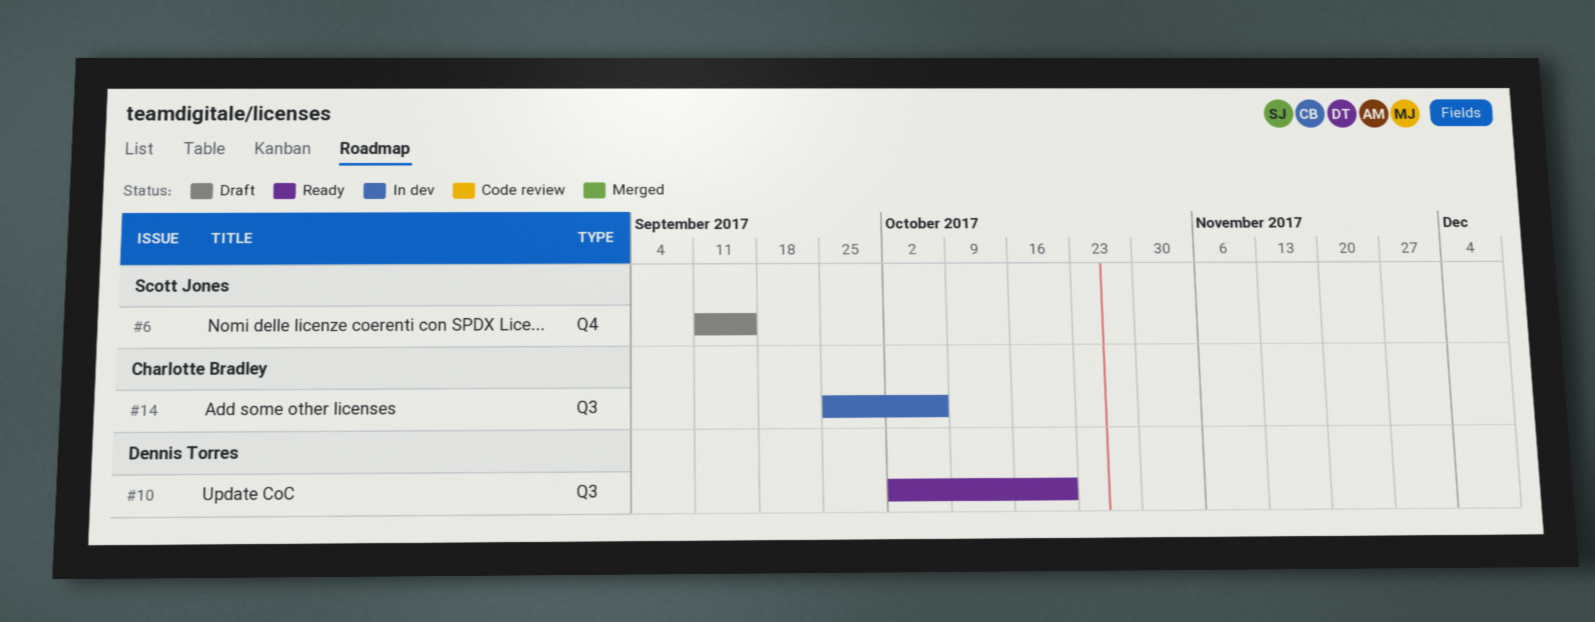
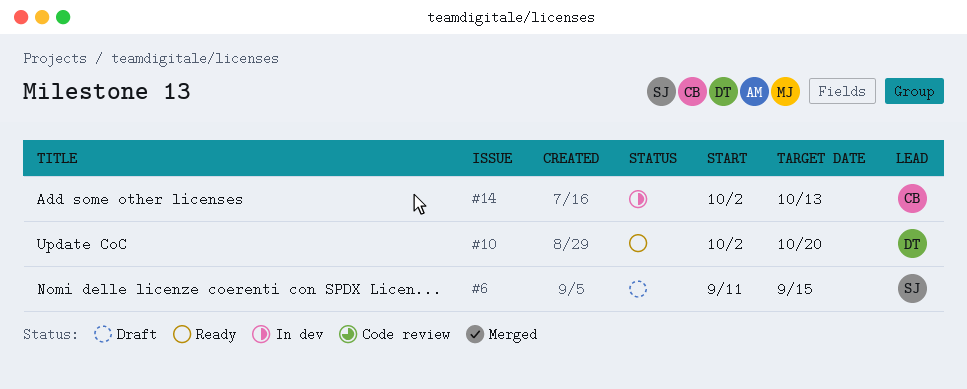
#14, start: Sep 25 -> Oct 2
#14, due: Oct 6 -> Oct 13

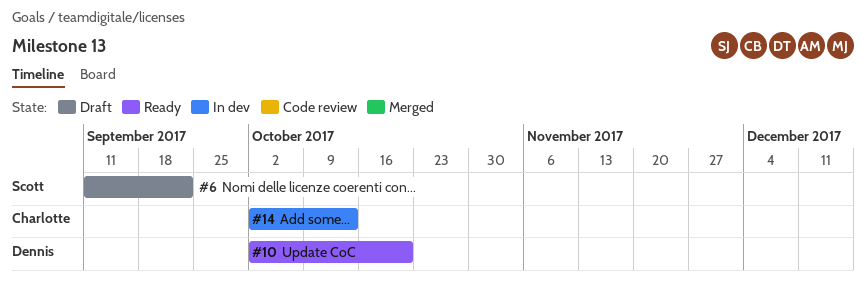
#6, due: Sep 15 -> Sep 22

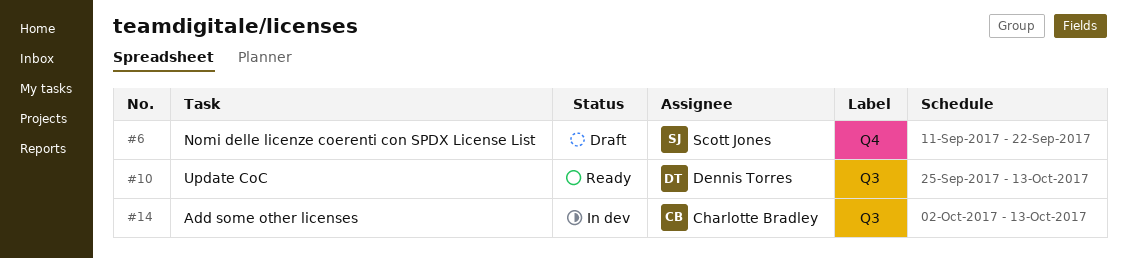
#10, start: Oct 2 -> Sep 25
#10, due: Oct 20 -> Oct 13

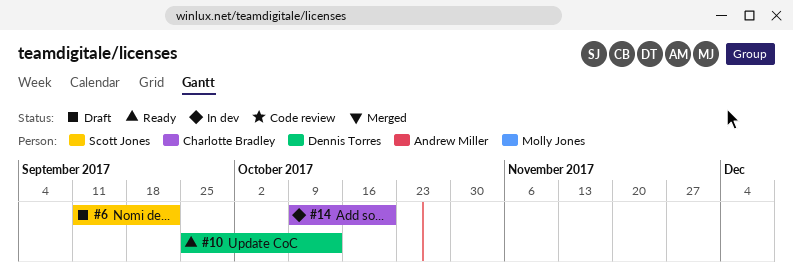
#14, start: Oct 2 -> Oct 9
#14, due: Oct 13 -> Oct 20

